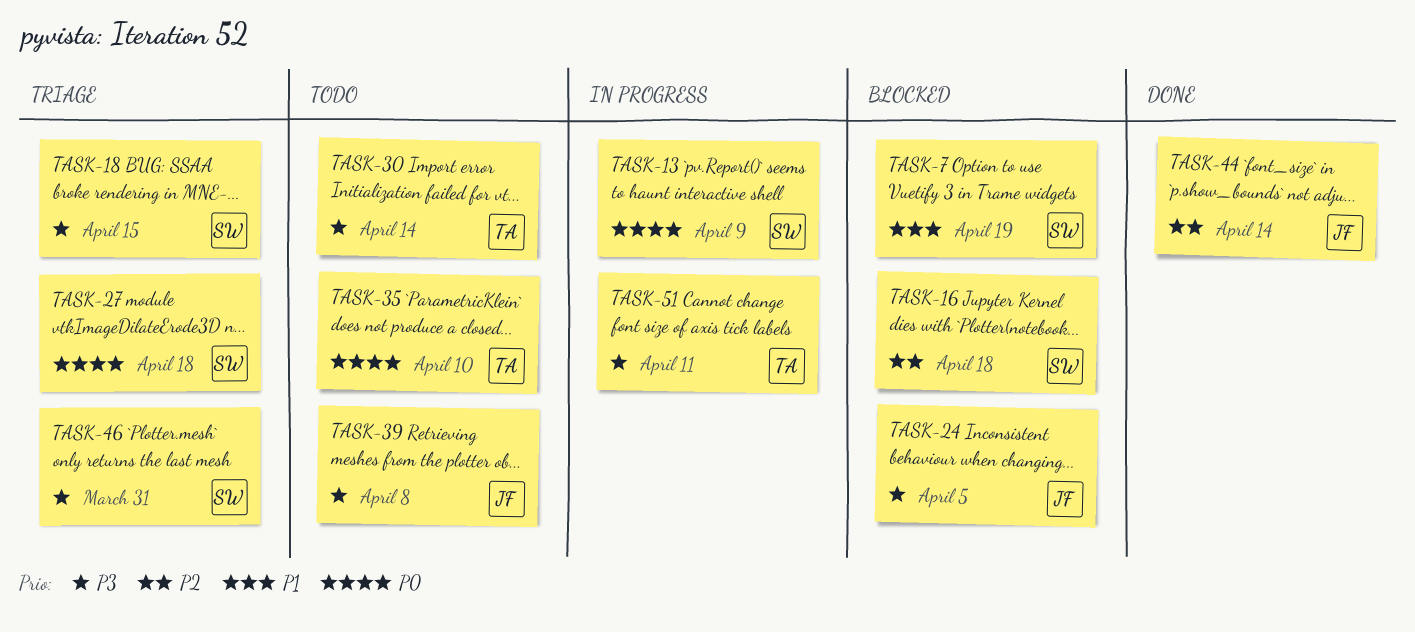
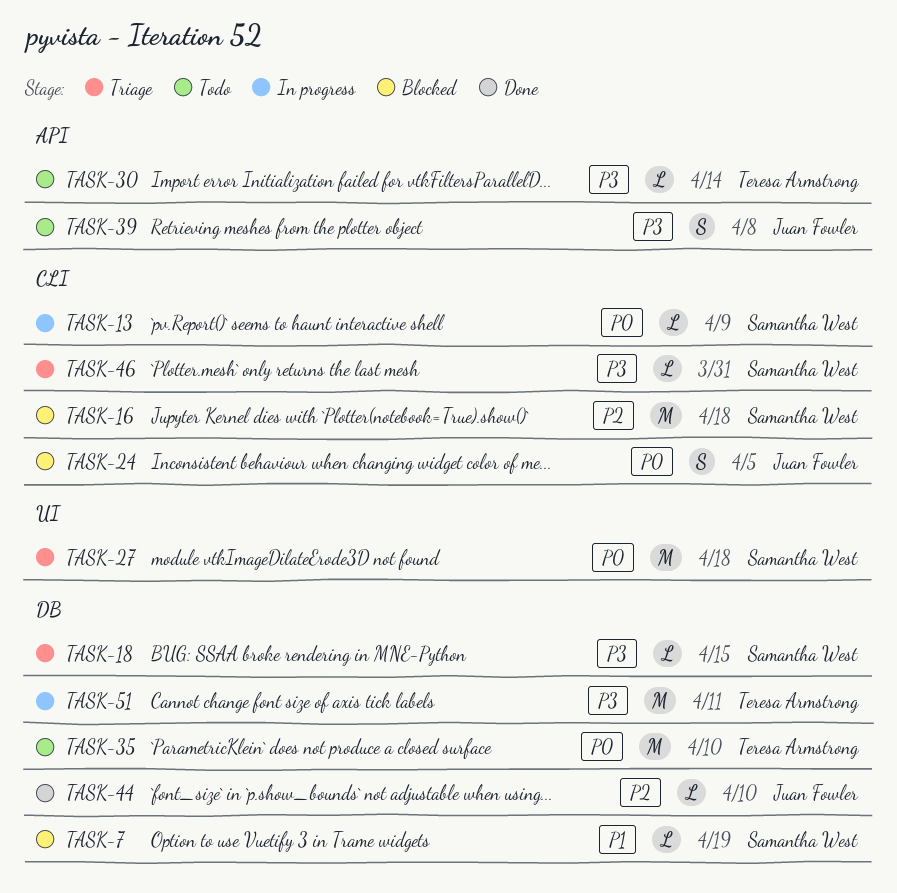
TASK-24, priority: P3 -> P0
TASK-44, due: Apr 14 -> Apr 10

